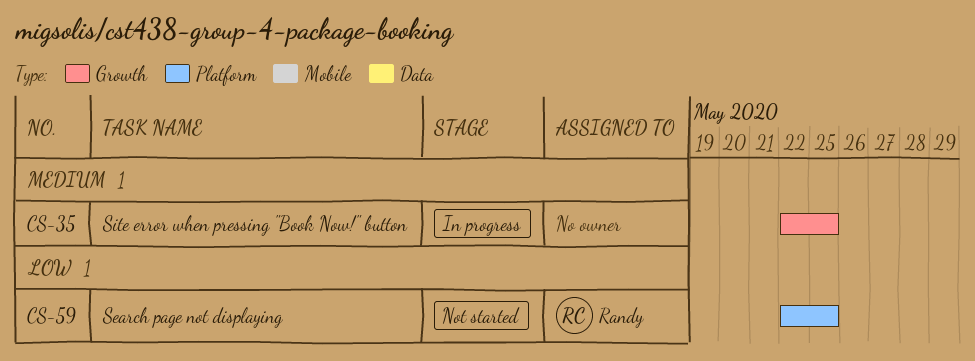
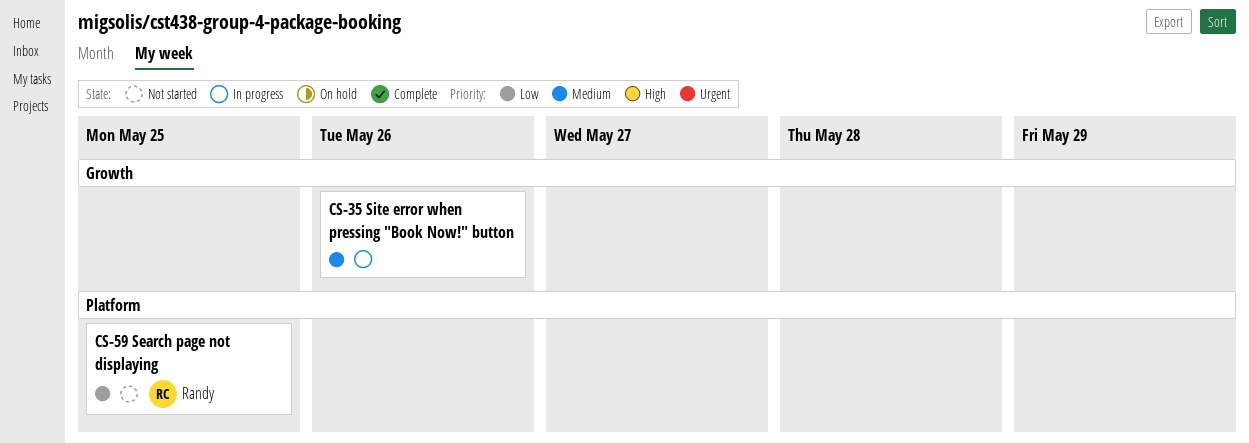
CS-35, due: May 25 -> May 26

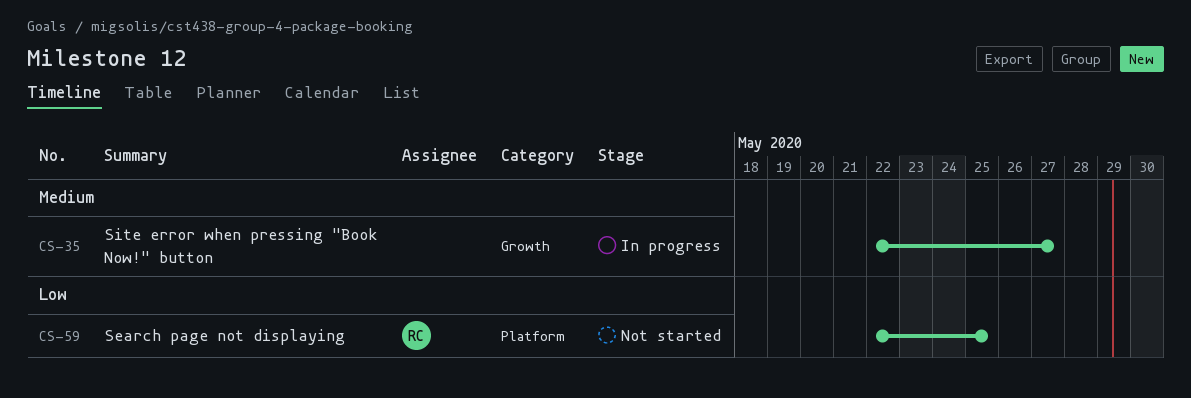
CS-35, due: May 26 -> May 27

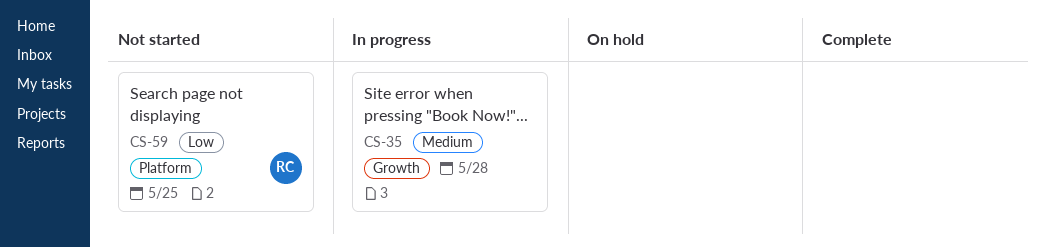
CS-35, due: May 27 -> May 28

